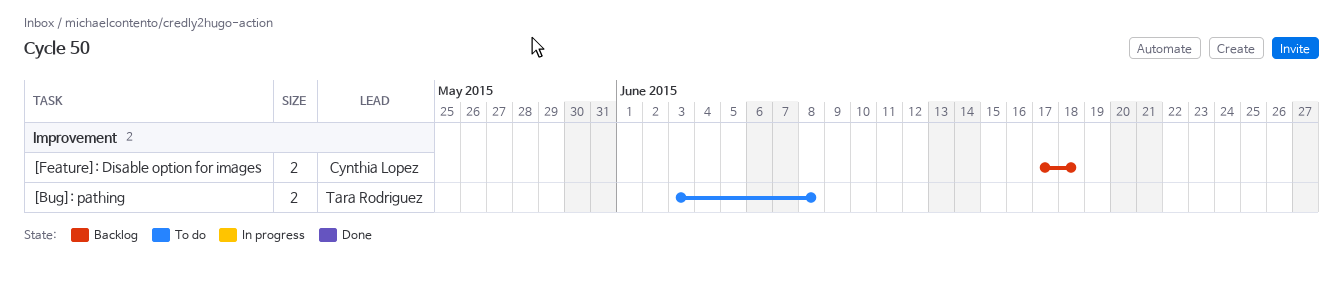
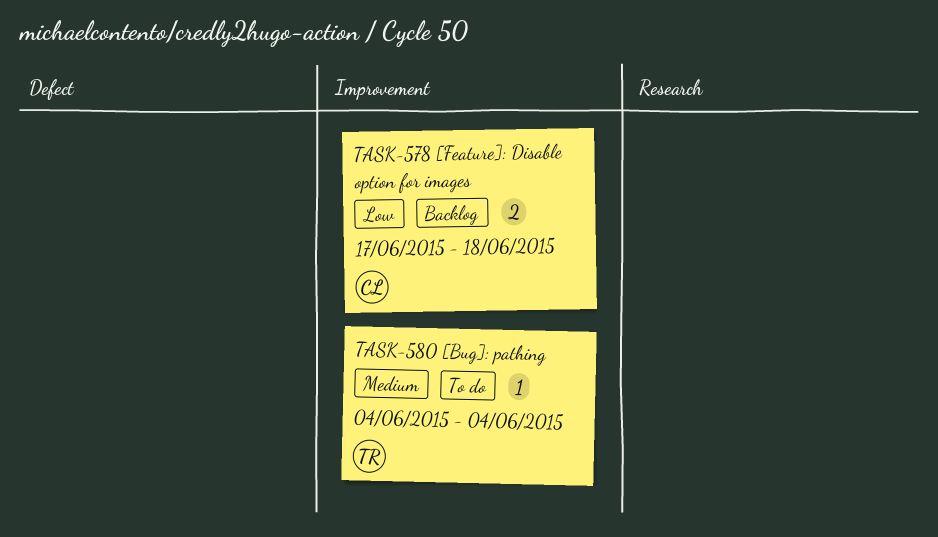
[Bug]: pathing, estimate: 2 -> 1
[Bug]: pathing, start: Jun 3 -> Jun 4
[Bug]: pathing, due: Jun 8 -> Jun 4

